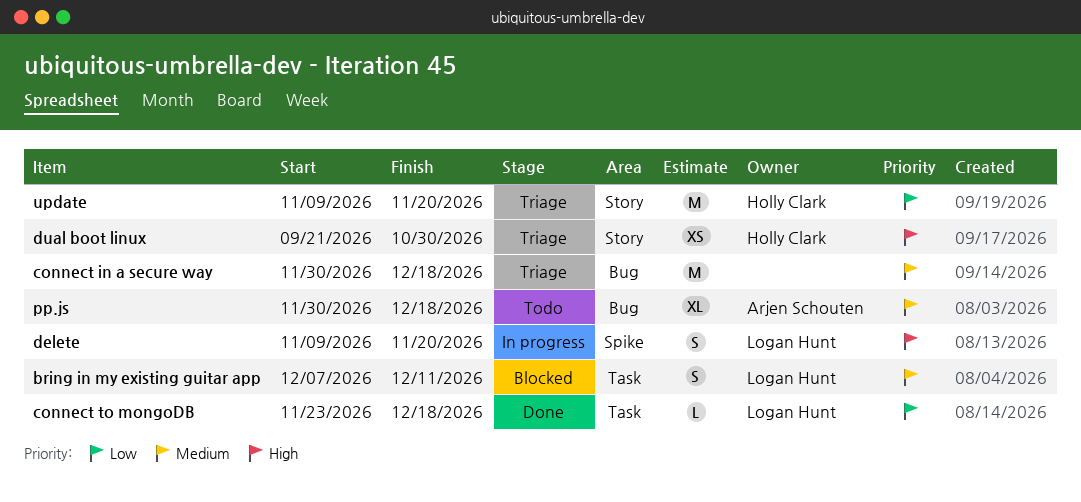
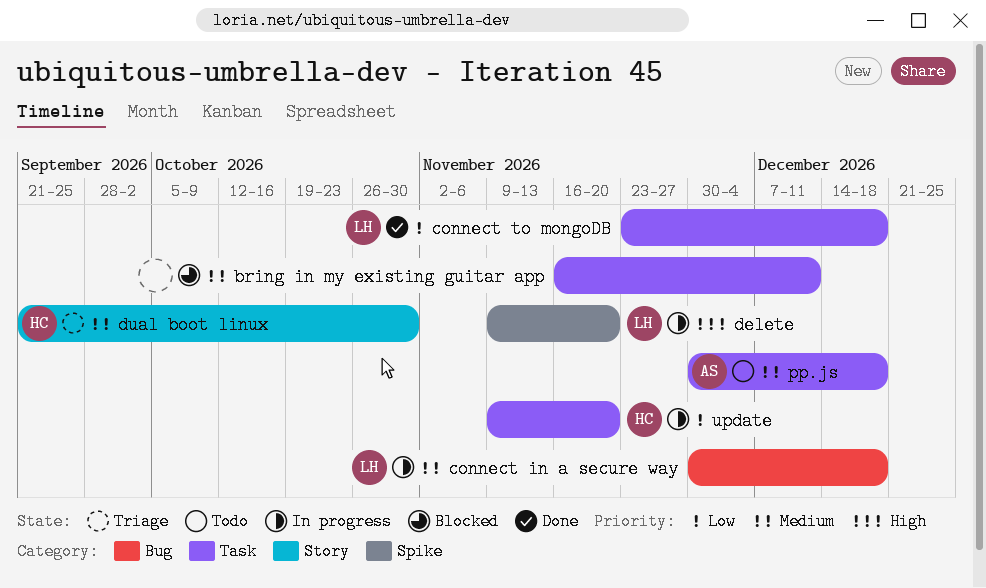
bring in my existing guitar app, owner: Logan Hunt -> none
bring in my existing guitar app, start: Dec 7 -> Nov 16
connect in a secure way, status: Triage -> In progress
connect in a secure way, owner: none -> Logan Hunt
dual boot linux, priority: High -> Medium
pp.js, label: Bug -> Task
update, status: Triage -> In progress
update, label: Story -> Task

